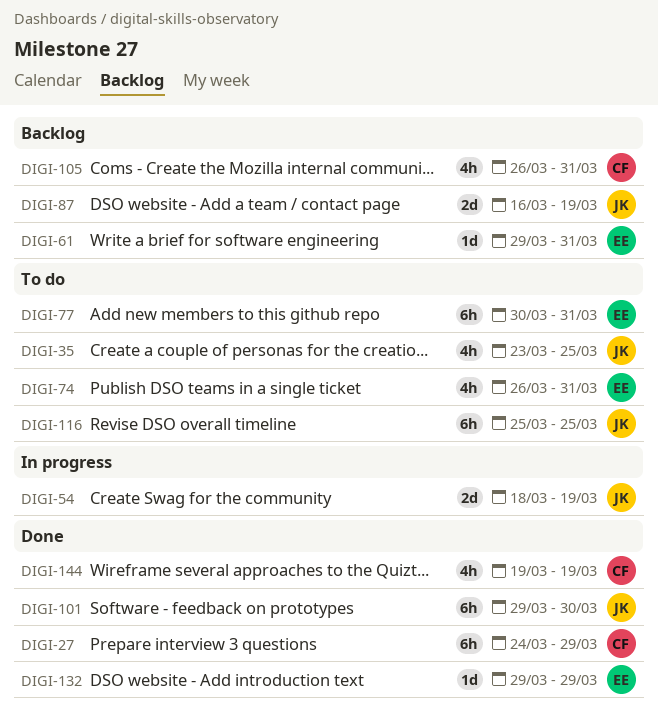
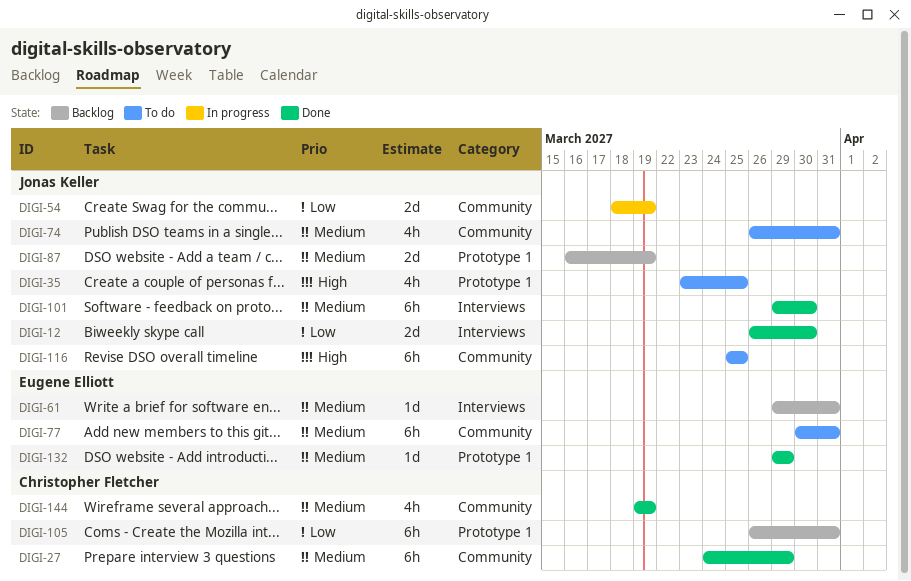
DIGI-12: none -> present
DIGI-74, owner: Eugene Elliott -> Jonas Keller
DIGI-105, estimate: 4h -> 6h

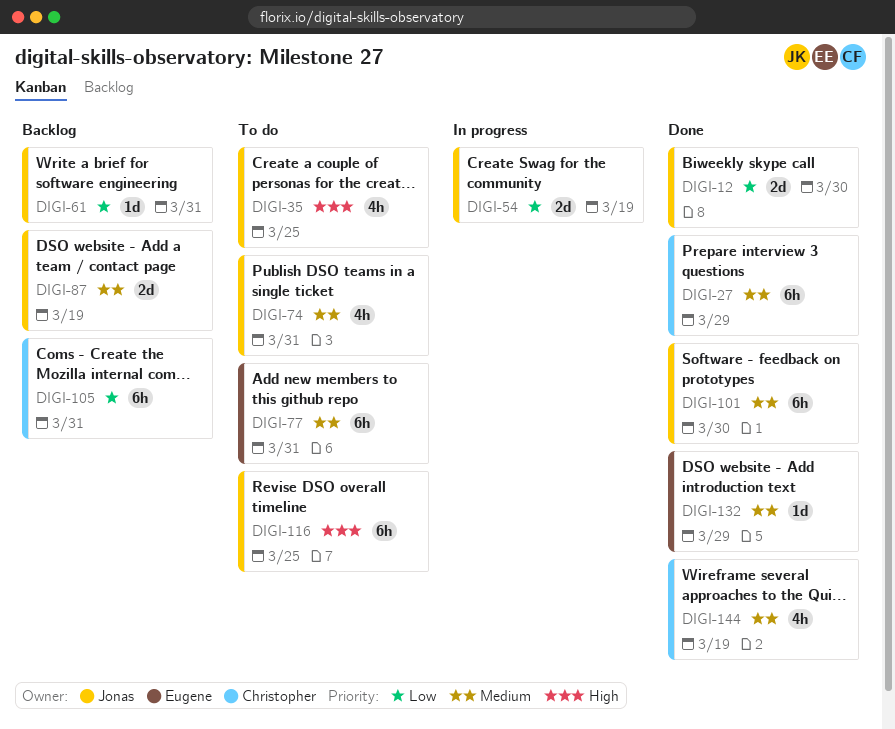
DIGI-61, owner: Eugene Elliott -> Jonas Keller
DIGI-61, priority: Medium -> Low

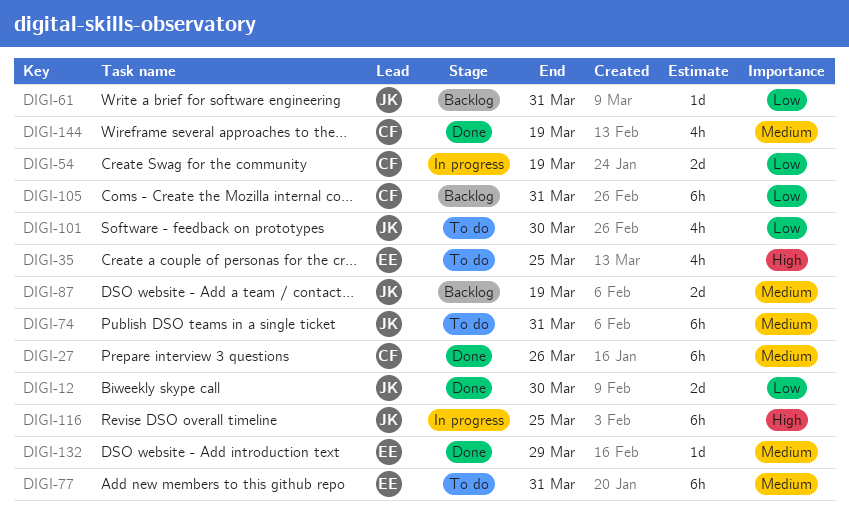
DIGI-27, due: Mar 29 -> Mar 26
DIGI-35, owner: Jonas -> Eugene
DIGI-54, owner: Jonas -> Christopher
DIGI-74, estimate: 4h -> 6h
DIGI-101, status: Done -> To do
DIGI-101, priority: Medium -> Low
DIGI-101, estimate: 6h -> 4h
DIGI-116, status: To do -> In progress

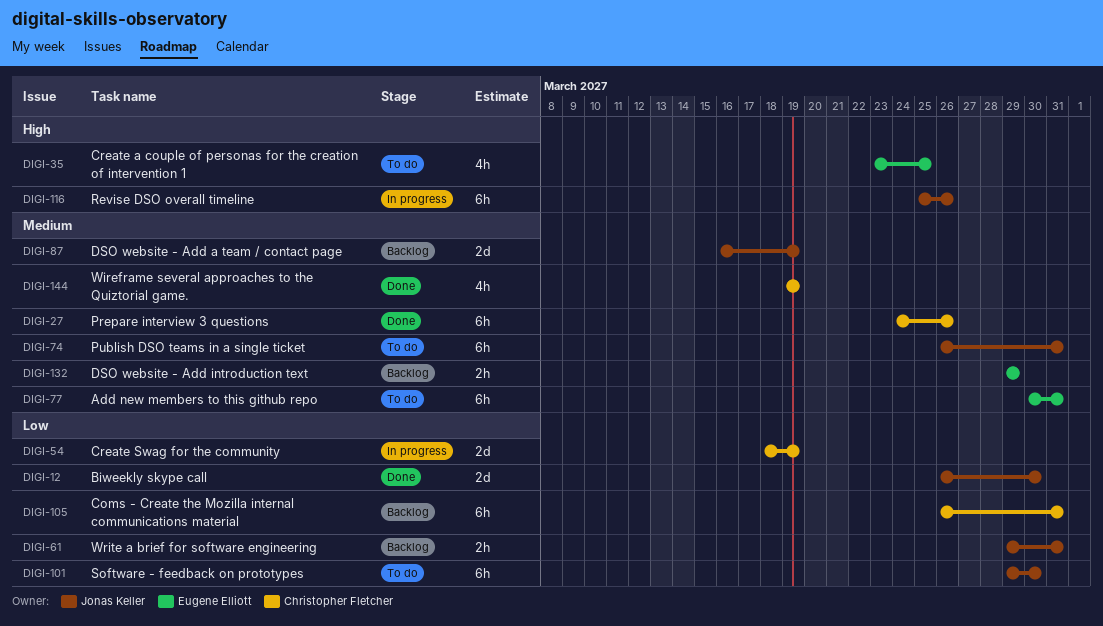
DIGI-61, estimate: 1d -> 2h
DIGI-101, estimate: 4h -> 6h
DIGI-116, due: Mar 25 -> Mar 26
DIGI-132, status: Done -> Backlog
DIGI-132, estimate: 1d -> 2h

